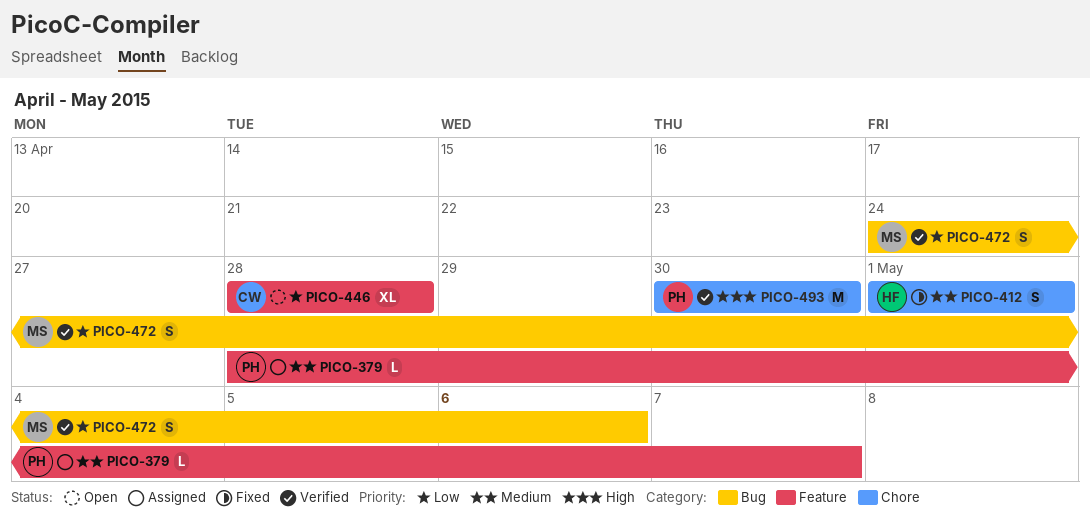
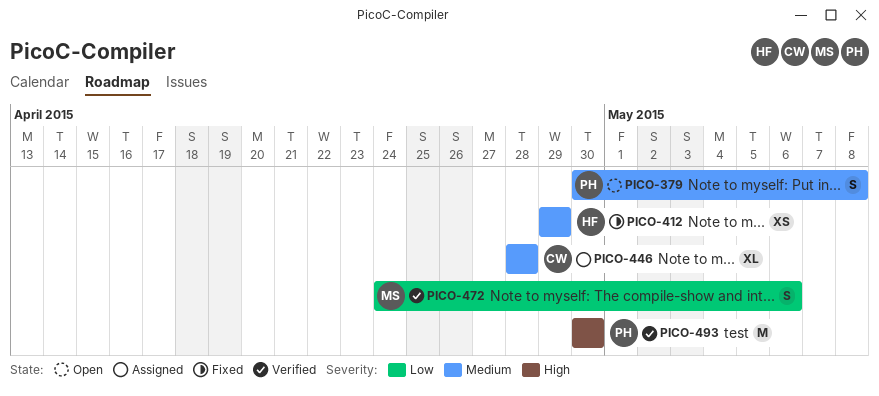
PICO-379, status: Assigned -> Open
PICO-379, estimate: L -> S
PICO-379, start: Apr 28 -> Apr 30
PICO-379, due: May 7 -> May 8
PICO-412, estimate: S -> XS
PICO-412, start: May 1 -> Apr 29
PICO-412, due: May 1 -> Apr 29
PICO-446, status: Open -> Assigned
PICO-446, priority: Low -> Medium

